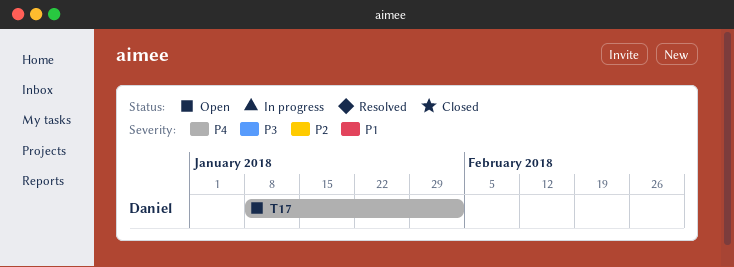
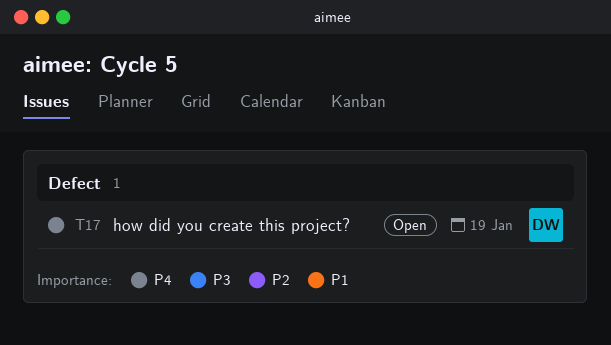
T17, due: Feb 2 -> Jan 19

